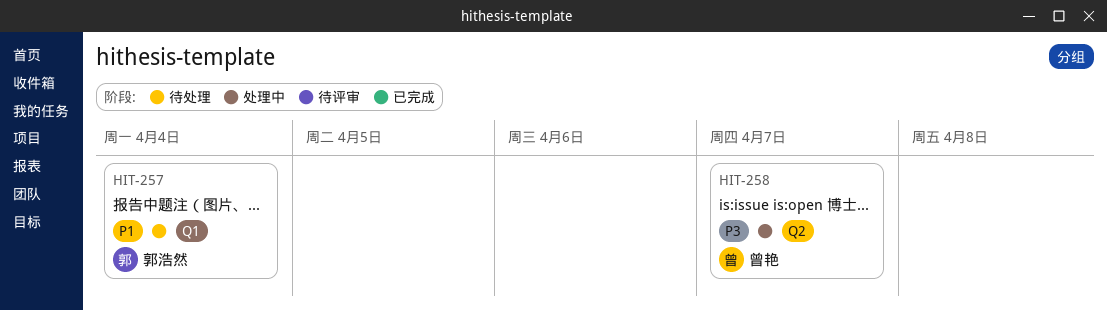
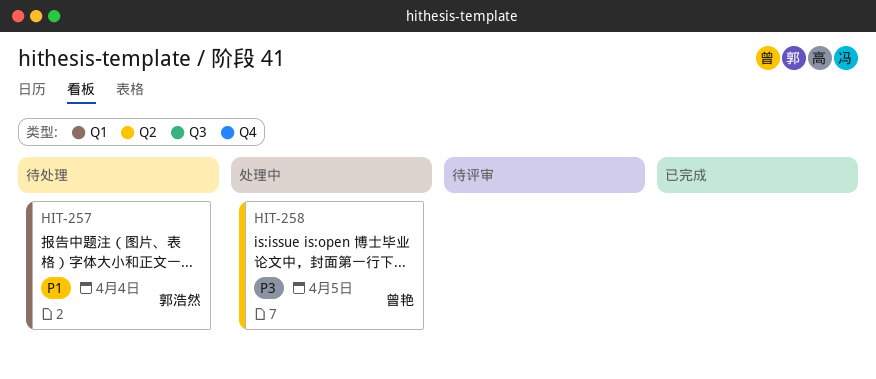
HIT-258, due: Apr 7 -> Apr 5

